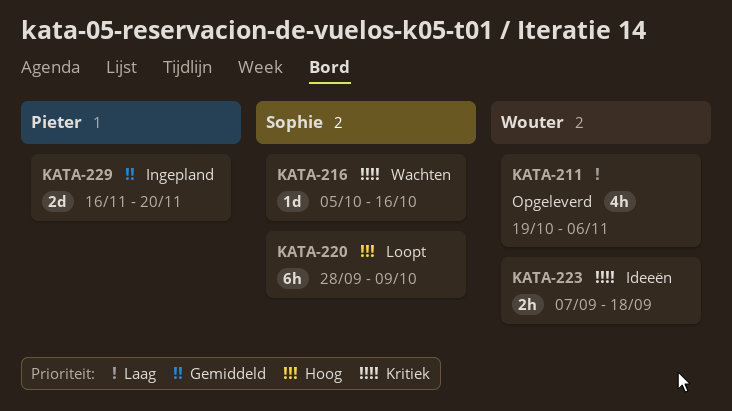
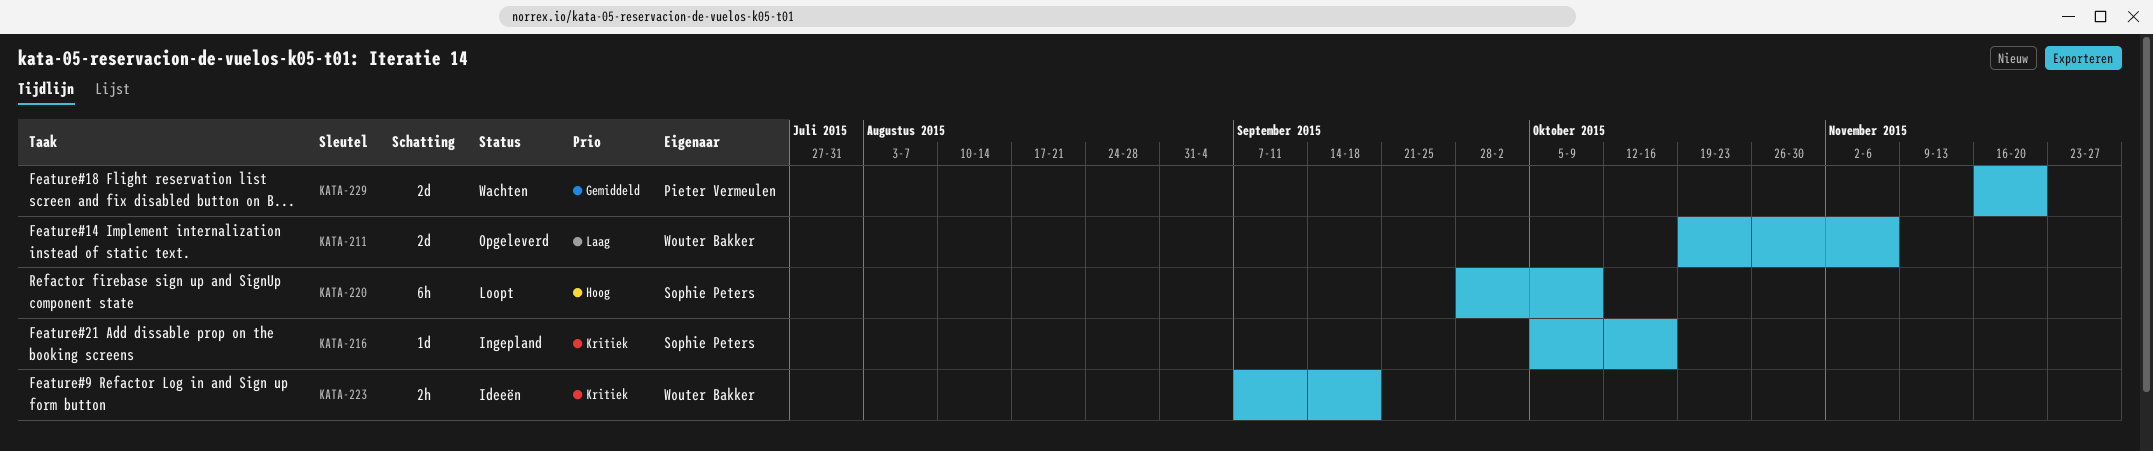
KATA-211, estimate: 4h -> 2d
KATA-216, status: Wachten -> Ingepland
KATA-229, status: Ingepland -> Wachten

